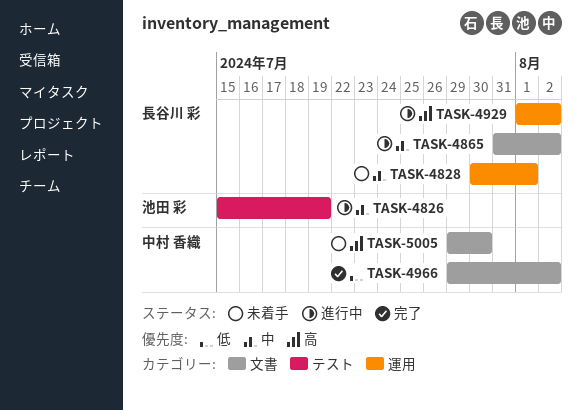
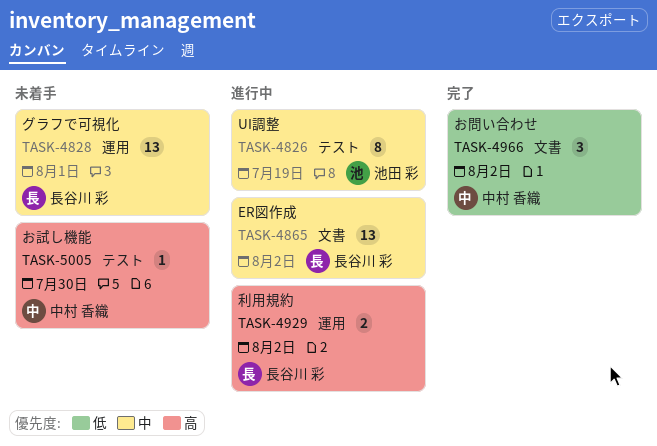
TASK-5005, label: 文書 -> テスト

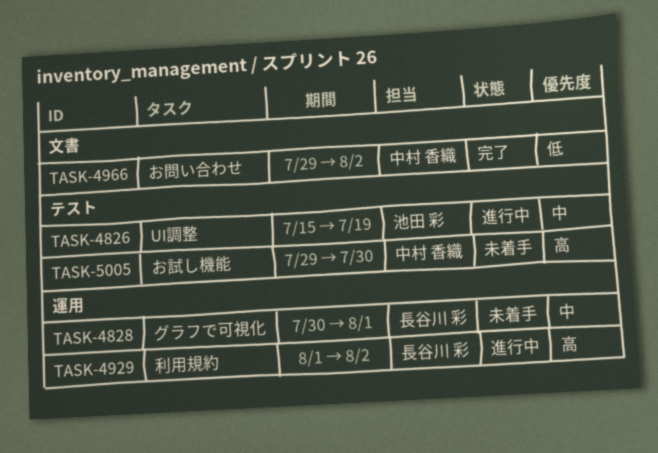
TASK-4865: present -> none

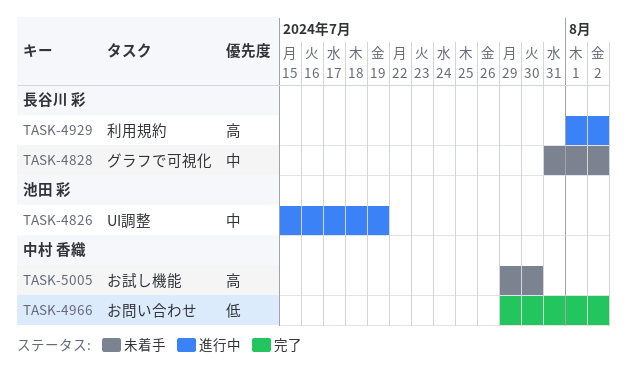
TASK-4828, start: Jul 30 -> Jul 31
TASK-4828, due: Aug 1 -> Aug 2

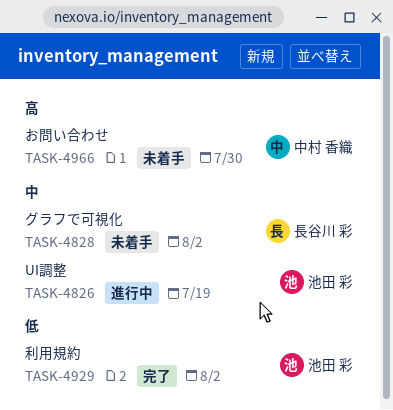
TASK-4929, status: 進行中 -> 完了
TASK-4929, owner: 長谷川 彩 -> 池田 彩
TASK-4929, priority: 高 -> 低
TASK-4966, status: 完了 -> 未着手
TASK-4966, priority: 低 -> 高
TASK-4966, due: Aug 2 -> Jul 30
TASK-5005: present -> none

